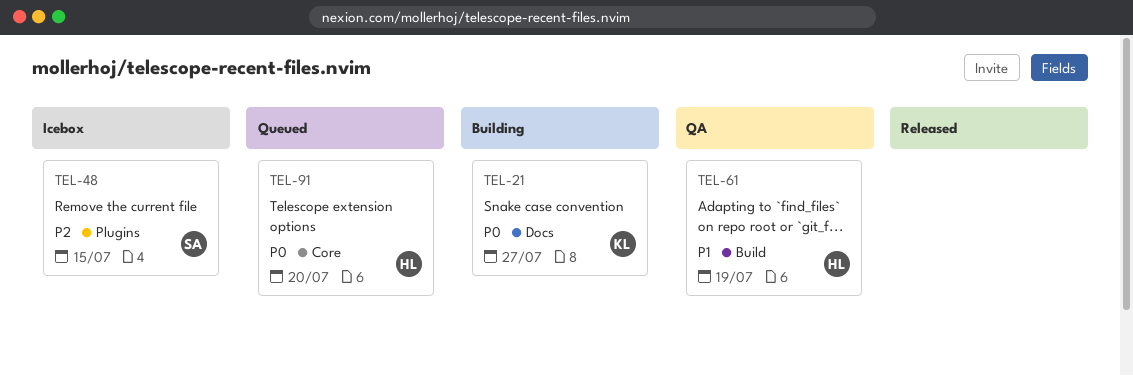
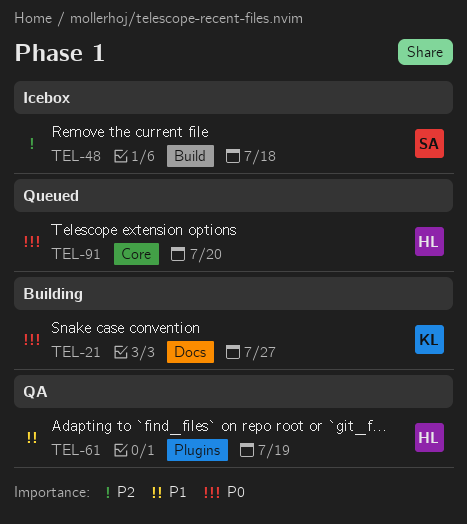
TEL-48, label: Plugins -> Build
TEL-48, due: Jul 15 -> Jul 18
TEL-61, label: Build -> Plugins

